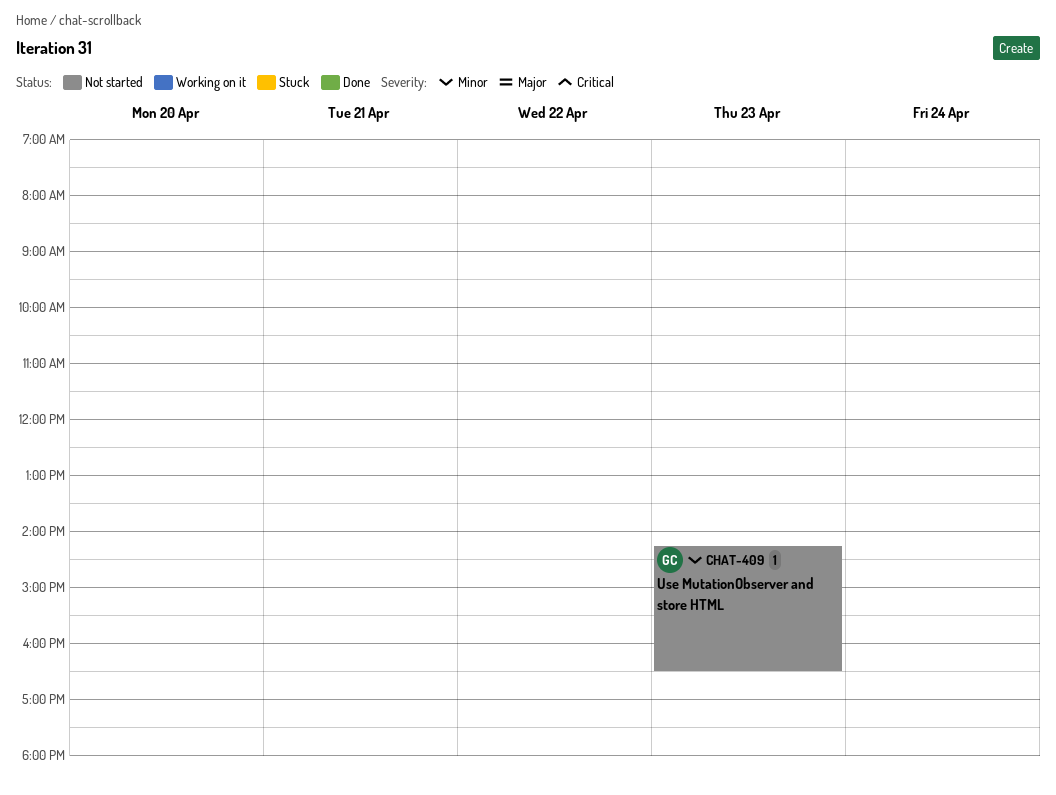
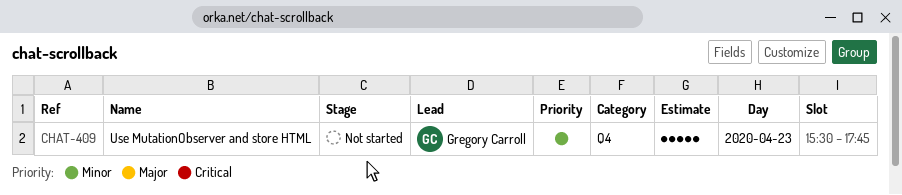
CHAT-409, estimate: 1 -> 5
CHAT-409, begins: 14:15 -> 15:30
CHAT-409, ends: 16:30 -> 17:45

